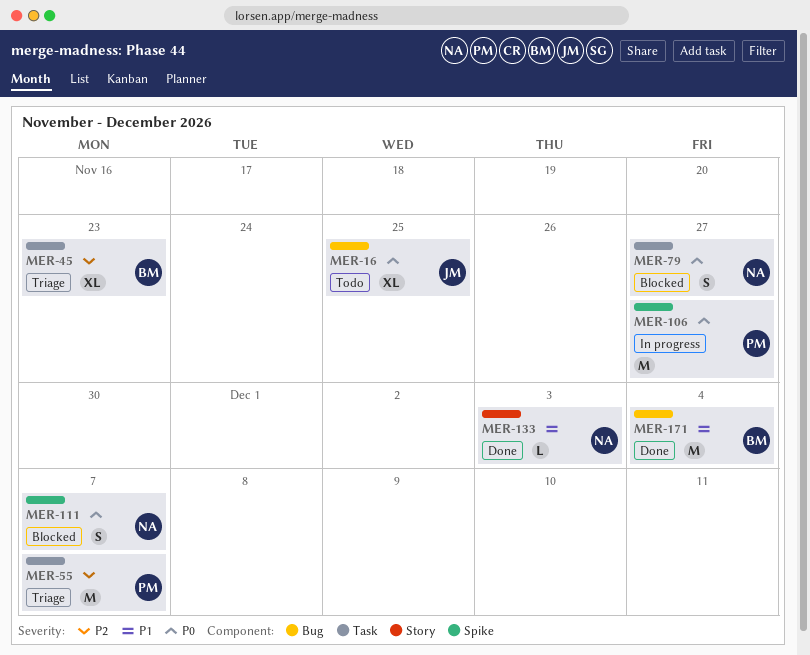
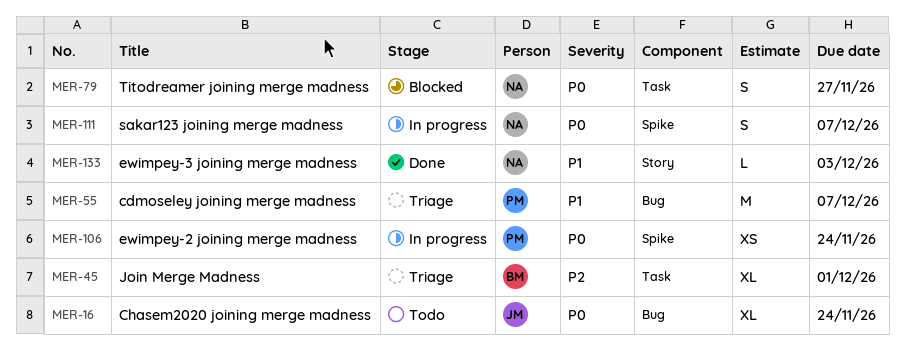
MER-16, due: Nov 25 -> Nov 24
MER-45, due: Nov 23 -> Dec 1
MER-55, priority: P2 -> P1
MER-55, label: Task -> Bug
MER-106, estimate: M -> XS
MER-106, due: Nov 27 -> Nov 24
MER-111, status: Blocked -> In progress
MER-171: present -> none

